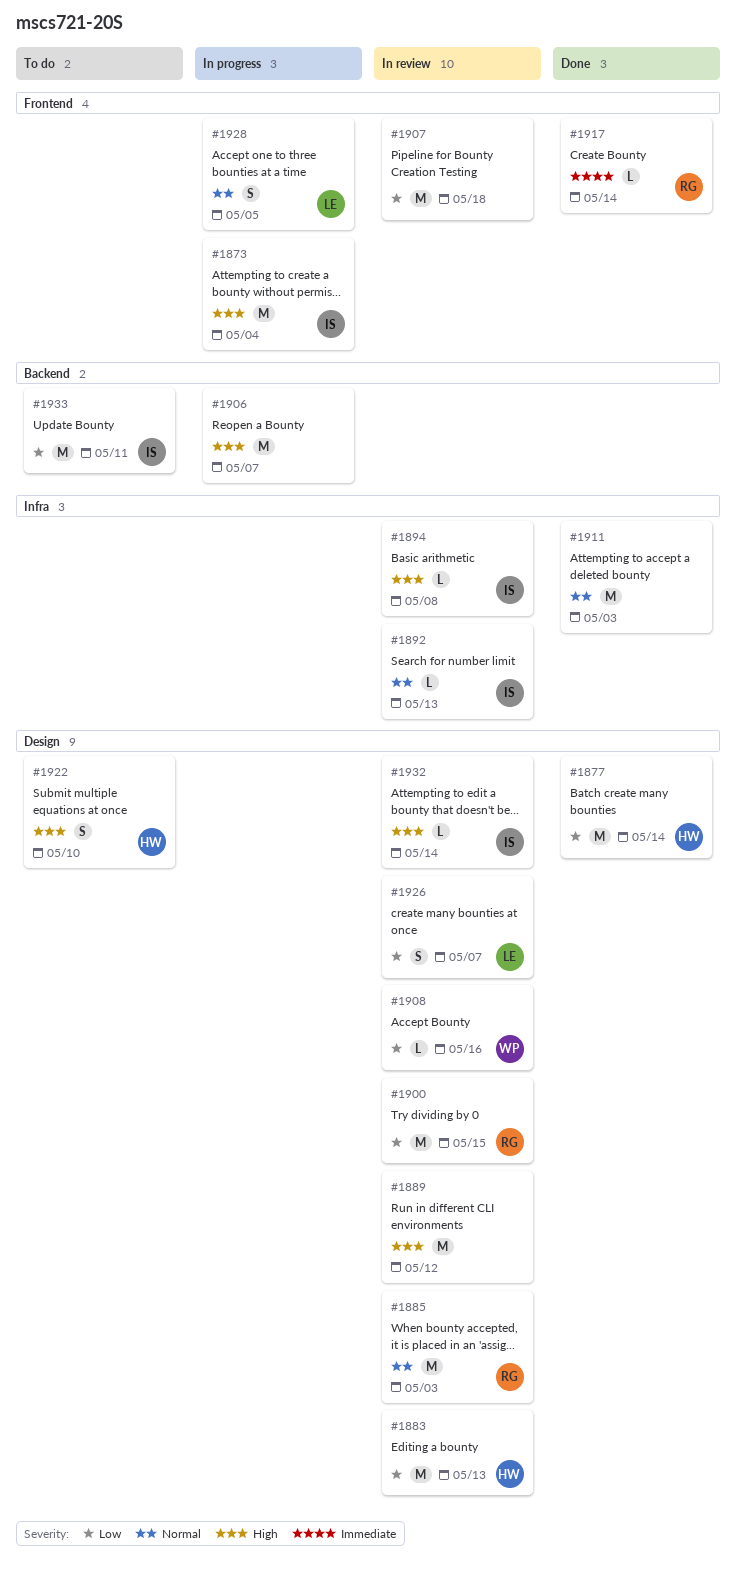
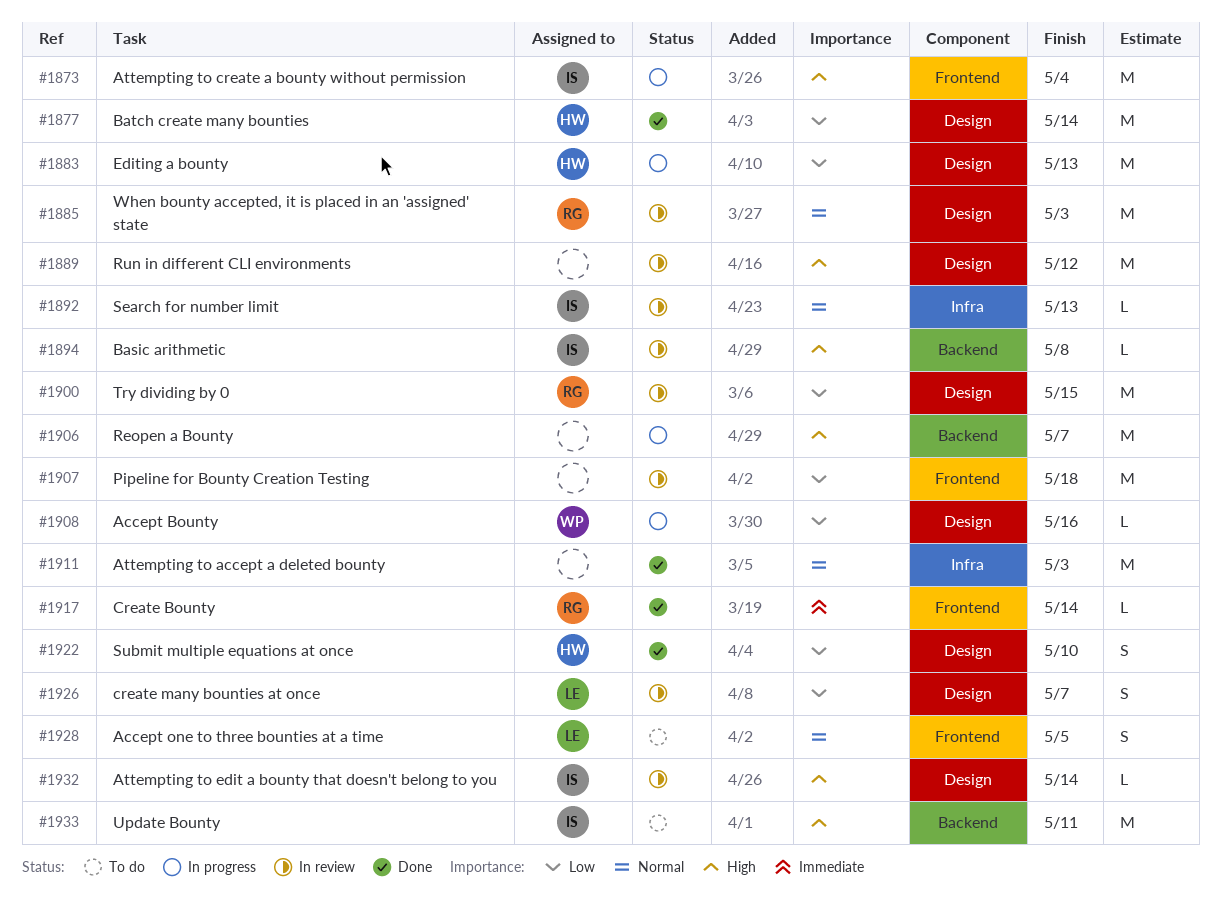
#1883, status: In review -> In progress
#1894, label: Infra -> Backend
#1908, status: In review -> In progress
#1922, status: To do -> Done
#1922, priority: High -> Low
#1928, status: In progress -> To do
#1933, priority: Low -> High

